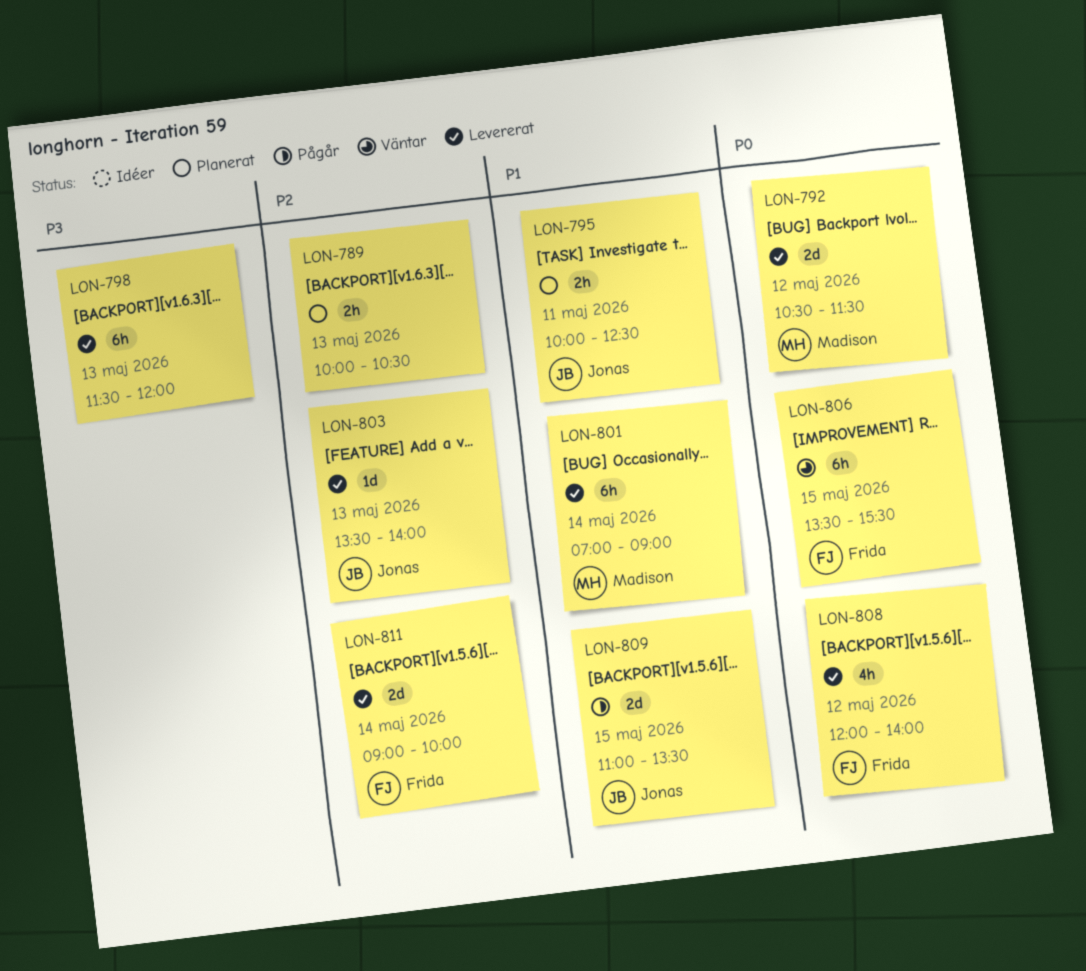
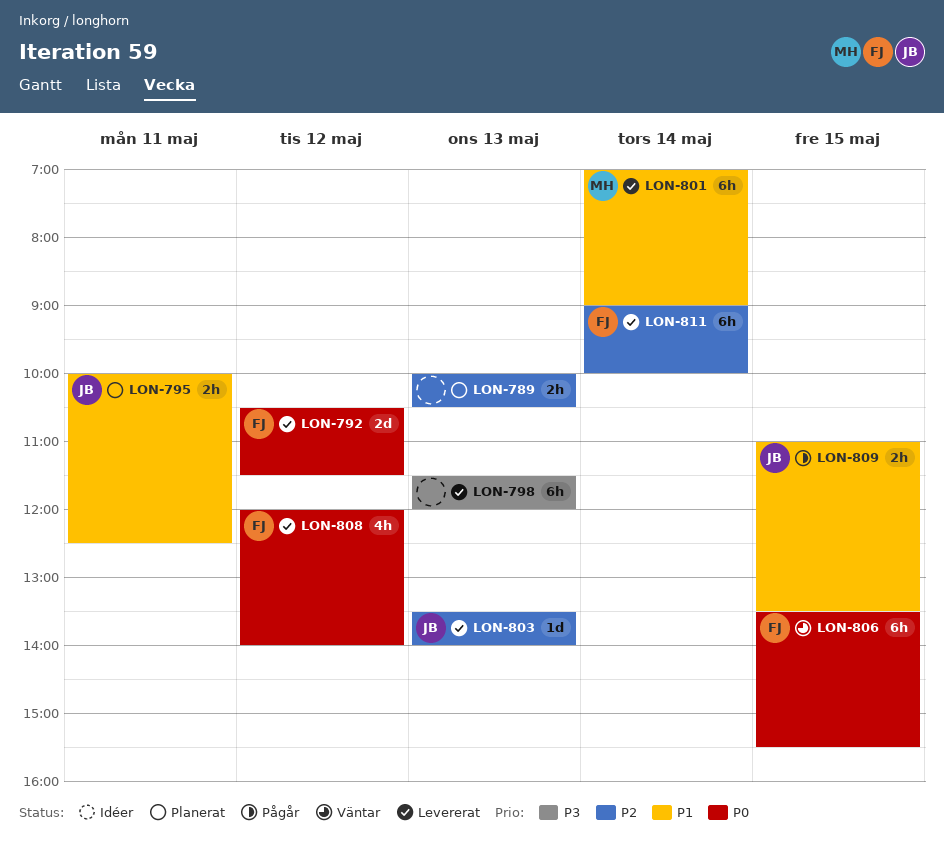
LON-792, owner: Madison -> Frida
LON-809, estimate: 2d -> 2h
LON-811, estimate: 2d -> 6h

